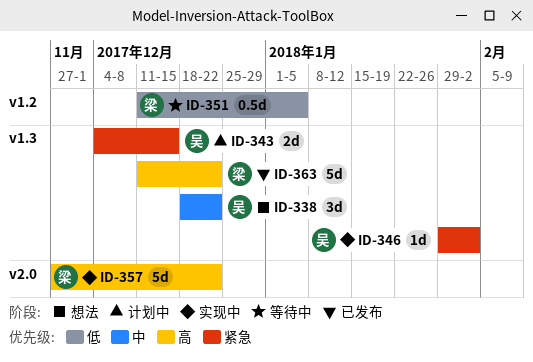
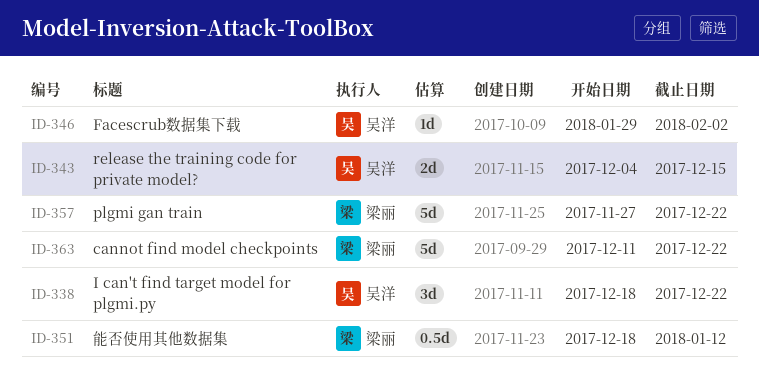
ID-351, start: Dec 11 -> Dec 18
ID-351, due: Jan 5 -> Jan 12

